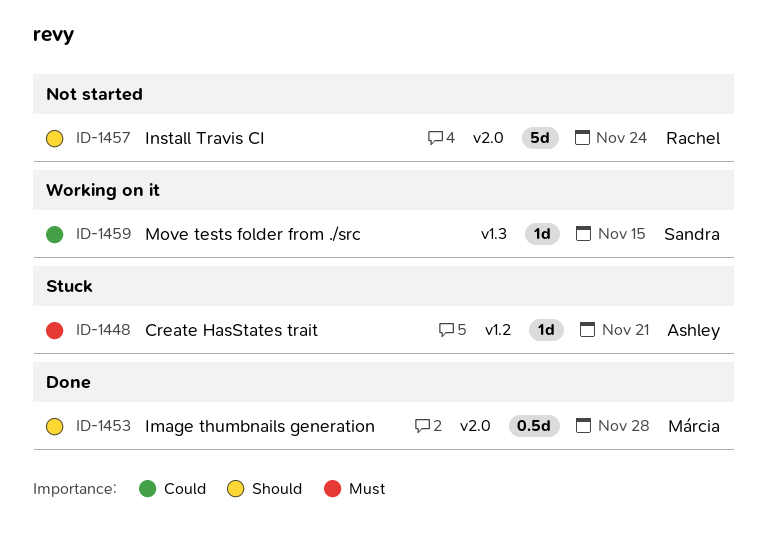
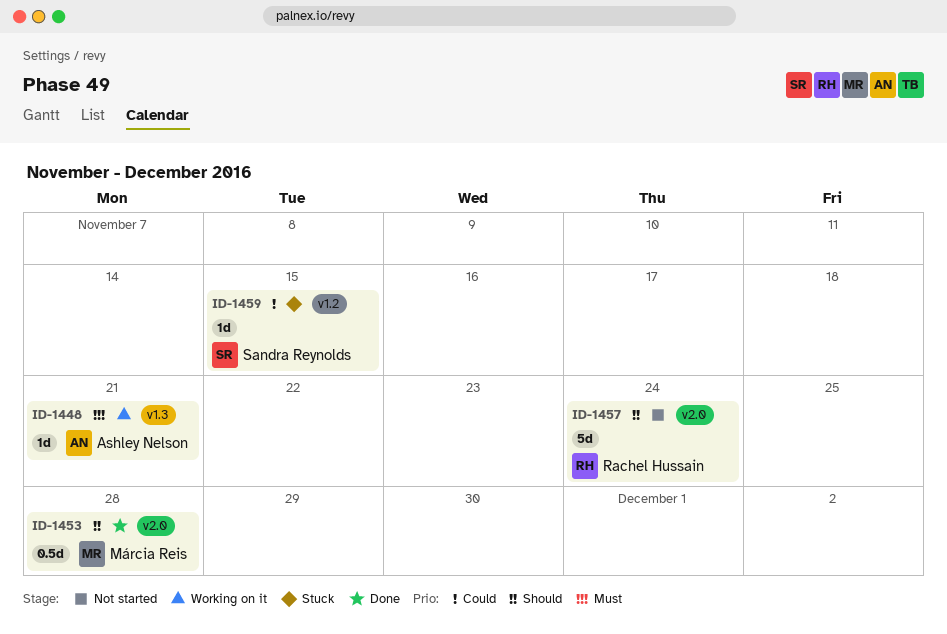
ID-1448, status: Stuck -> Working on it
ID-1448, label: v1.2 -> v1.3
ID-1459, status: Working on it -> Stuck
ID-1459, label: v1.3 -> v1.2

